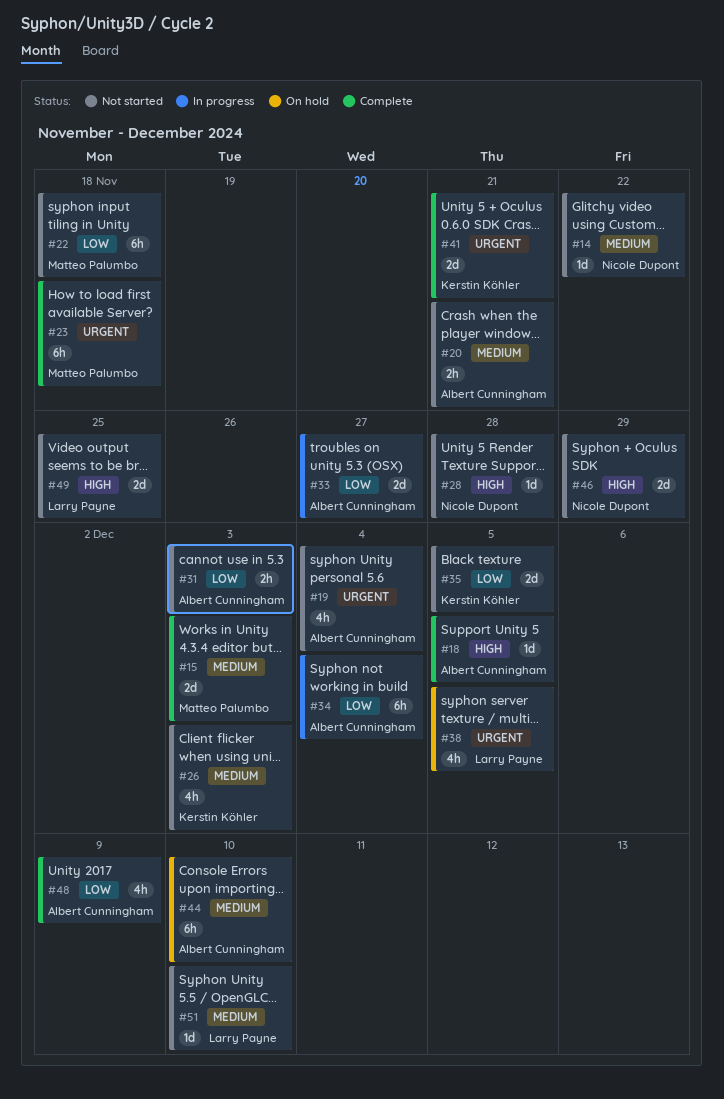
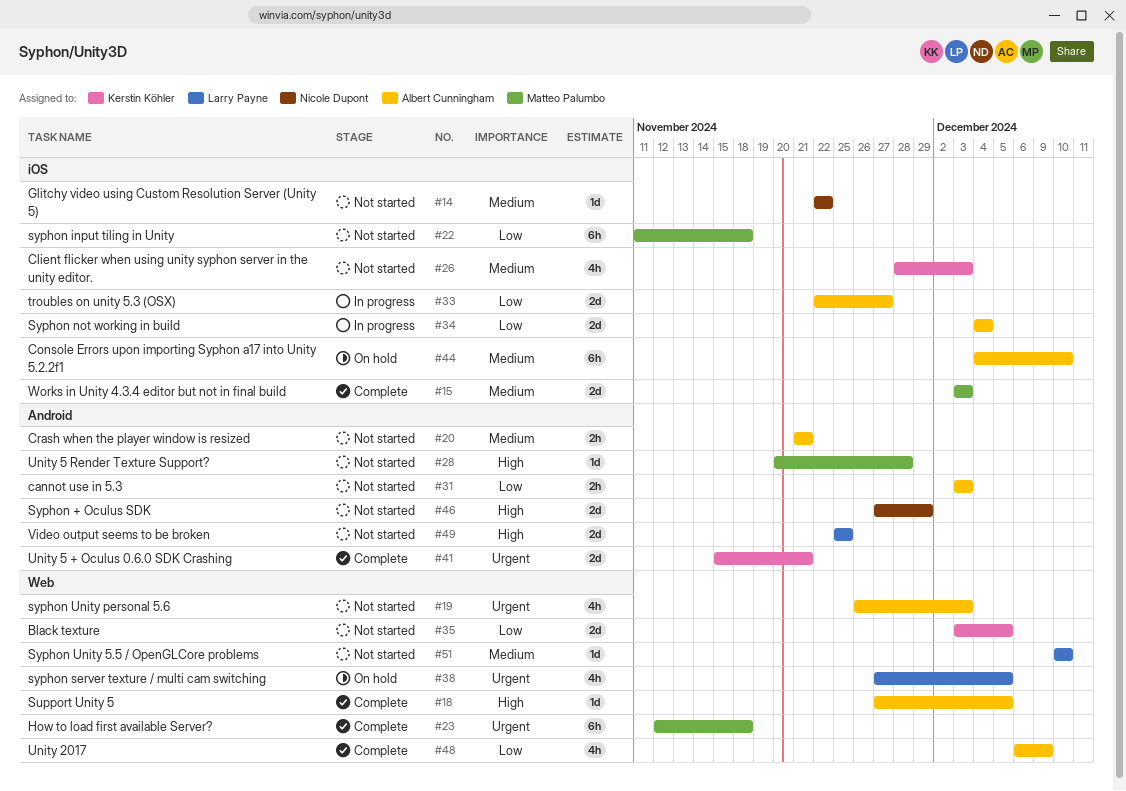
#19, due: Dec 4 -> Dec 3
#28, owner: Nicole Dupont -> Matteo Palumbo
#34, estimate: 6h -> 2d

